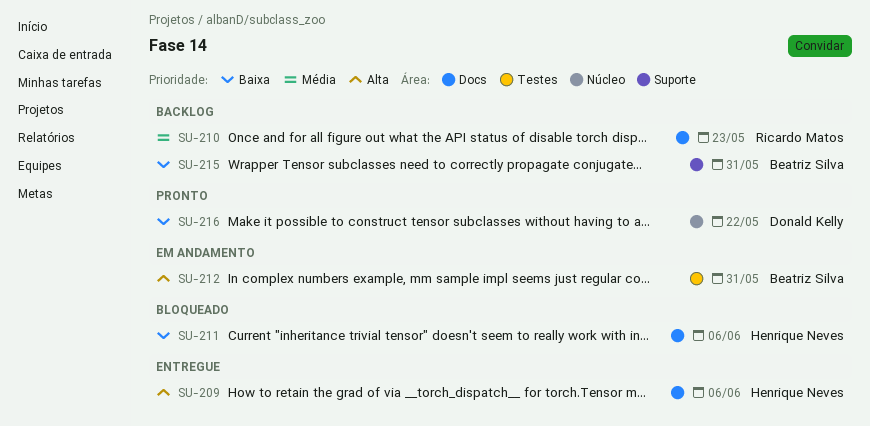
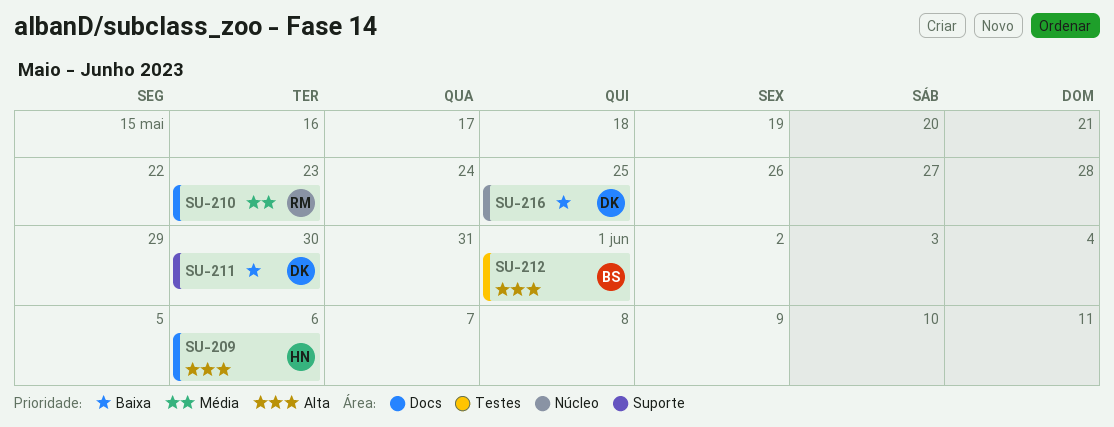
SU-211, owner: Henrique Neves -> Donald Kelly
SU-211, label: Docs -> Suporte
SU-211, due: Jun 6 -> May 30
SU-212, due: May 31 -> Jun 1
SU-215: present -> none
SU-216, due: May 22 -> May 25

